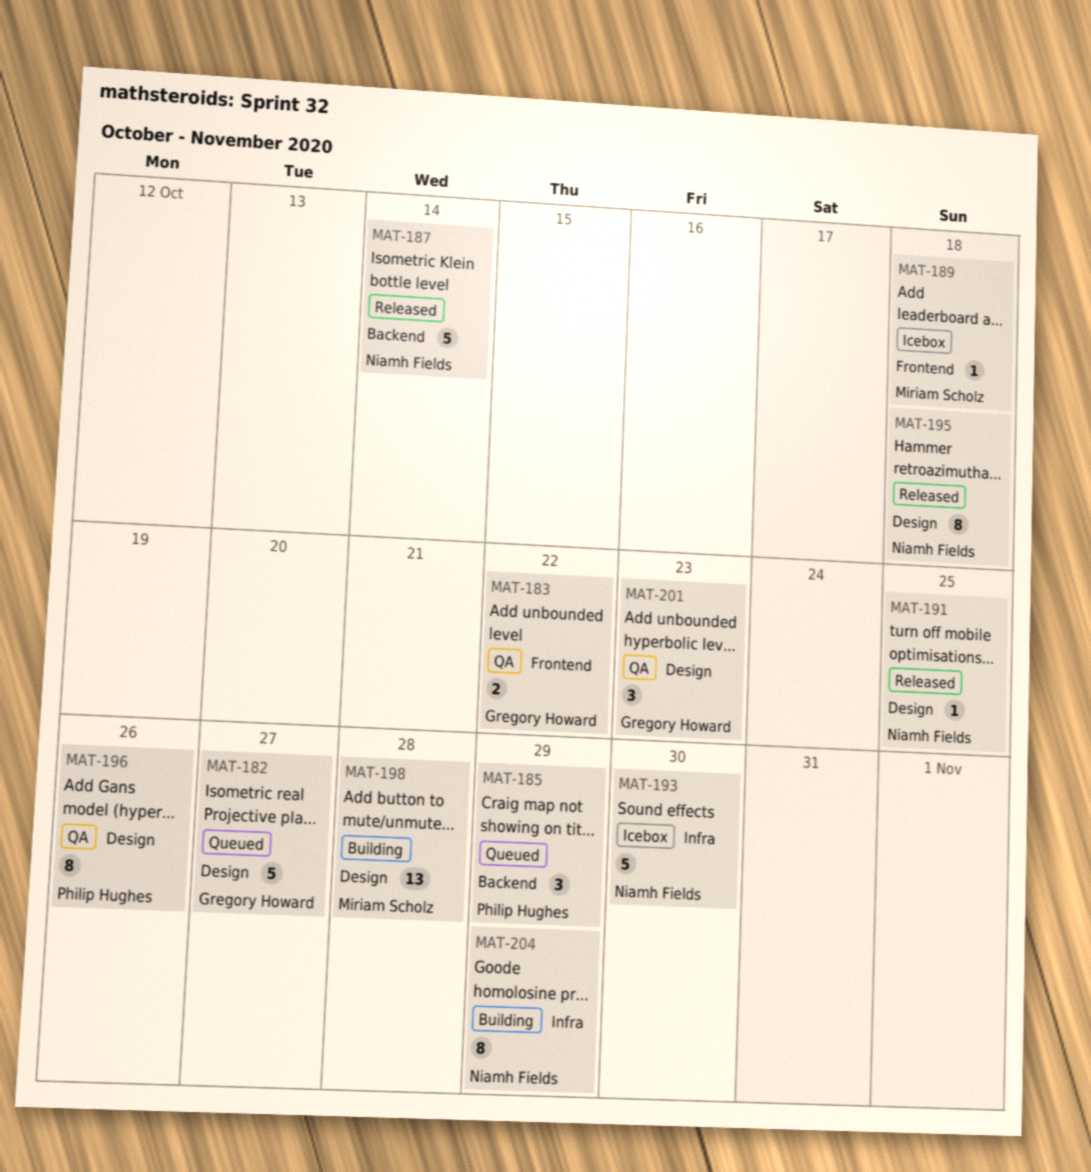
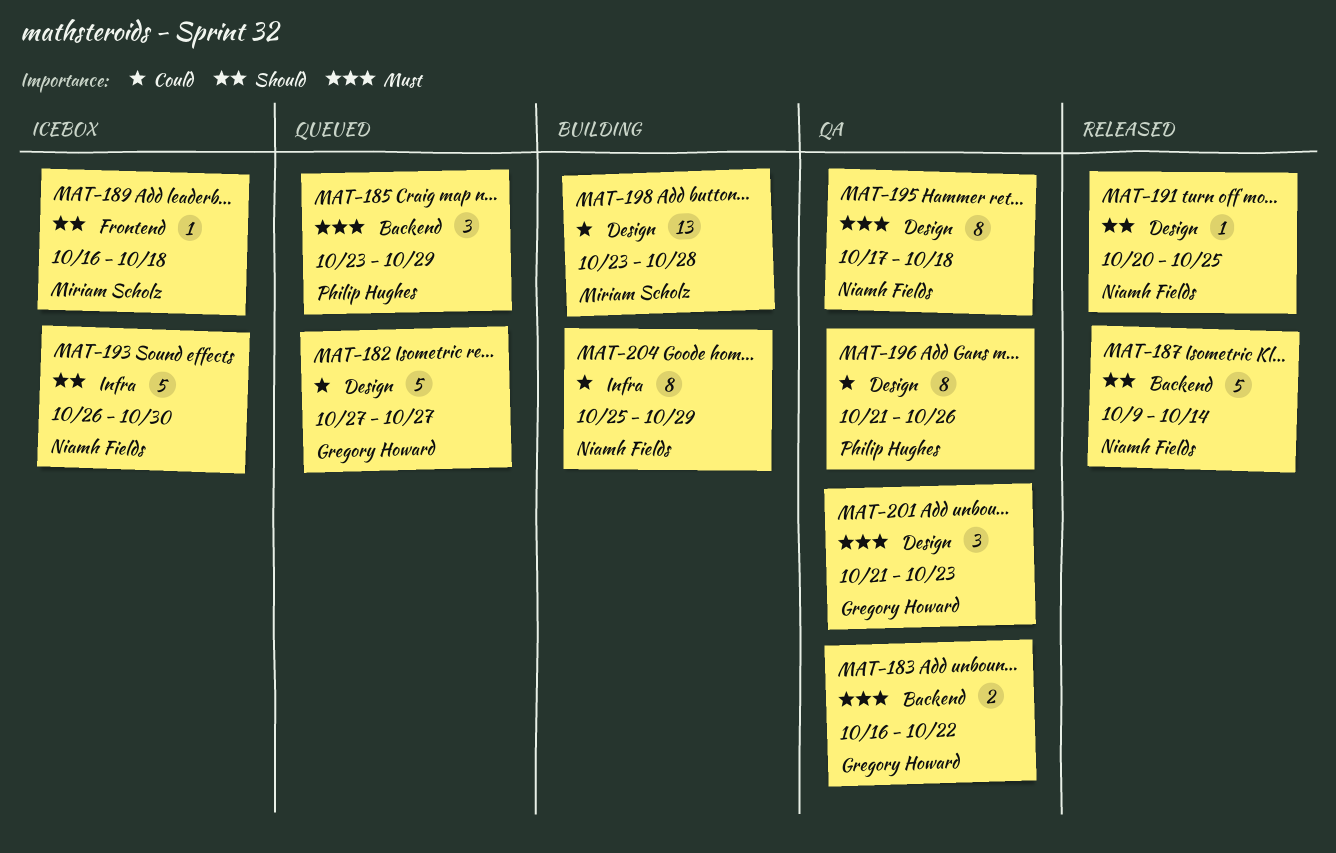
MAT-183, label: Frontend -> Backend
MAT-195, status: Released -> QA

